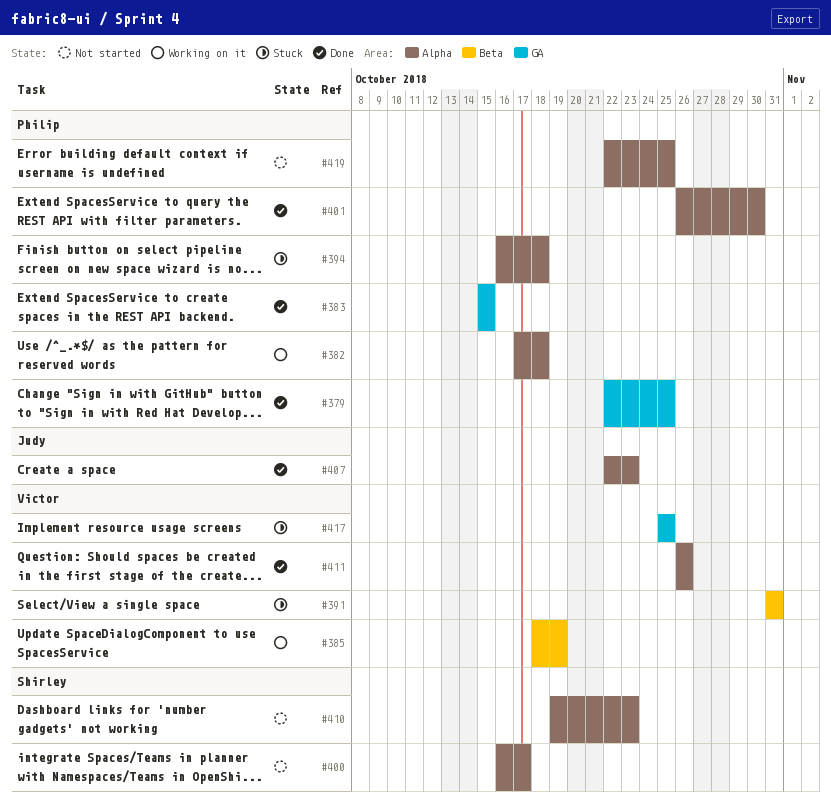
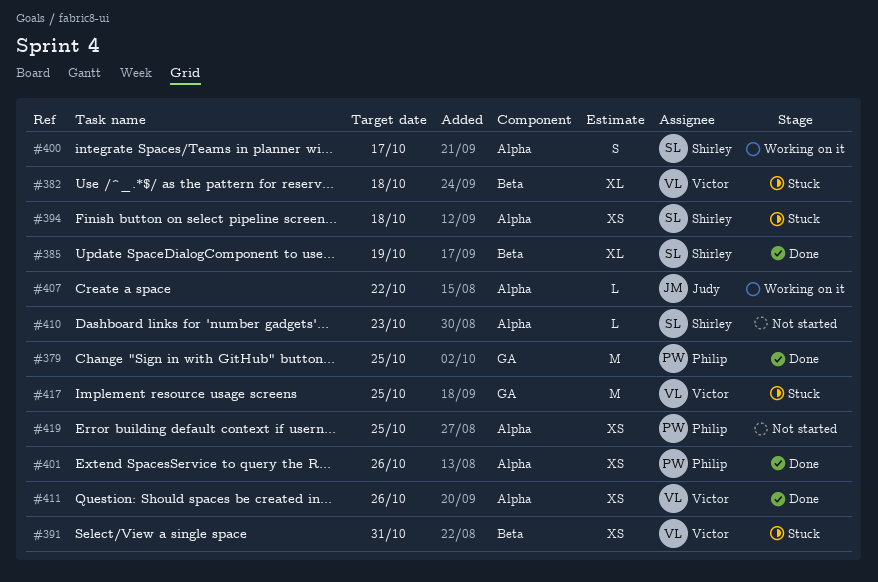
#382, status: Working on it -> Stuck
#382, owner: Philip -> Victor
#382, label: Alpha -> Beta
#383: present -> none
#385, status: Working on it -> Done
#385, owner: Victor -> Shirley
#394, owner: Philip -> Shirley
#400, status: Not started -> Working on it
#401, due: Oct 30 -> Oct 26
#407, status: Done -> Working on it
#407, due: Oct 23 -> Oct 22

